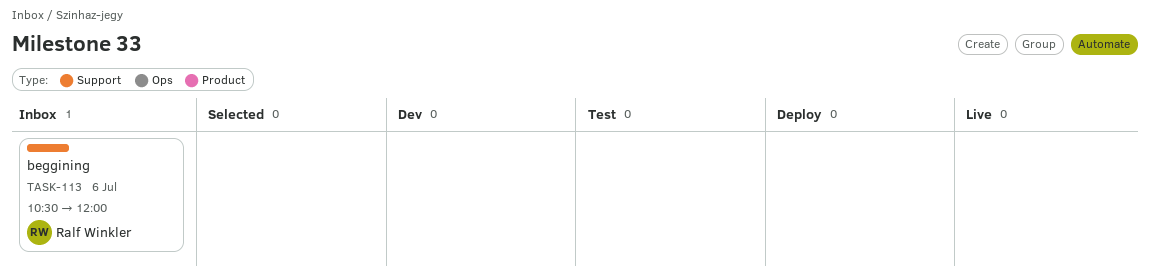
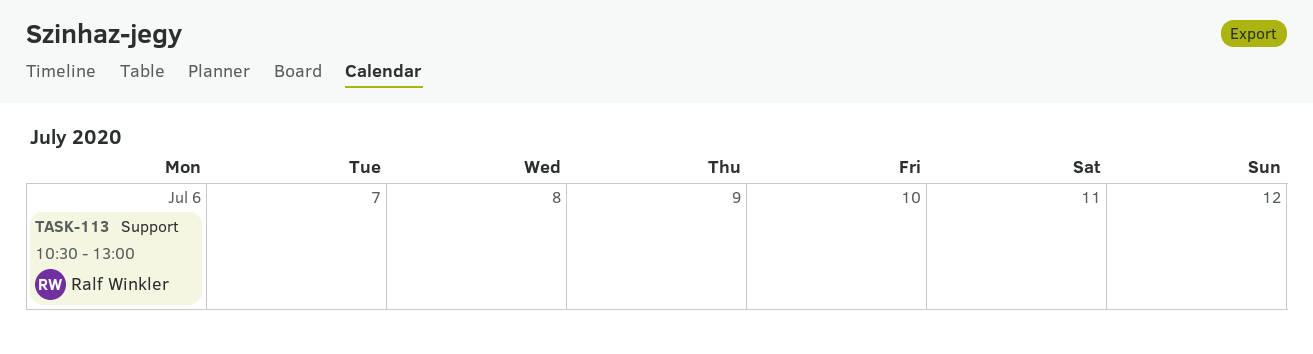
TASK-113, ends: 12:00 -> 13:00

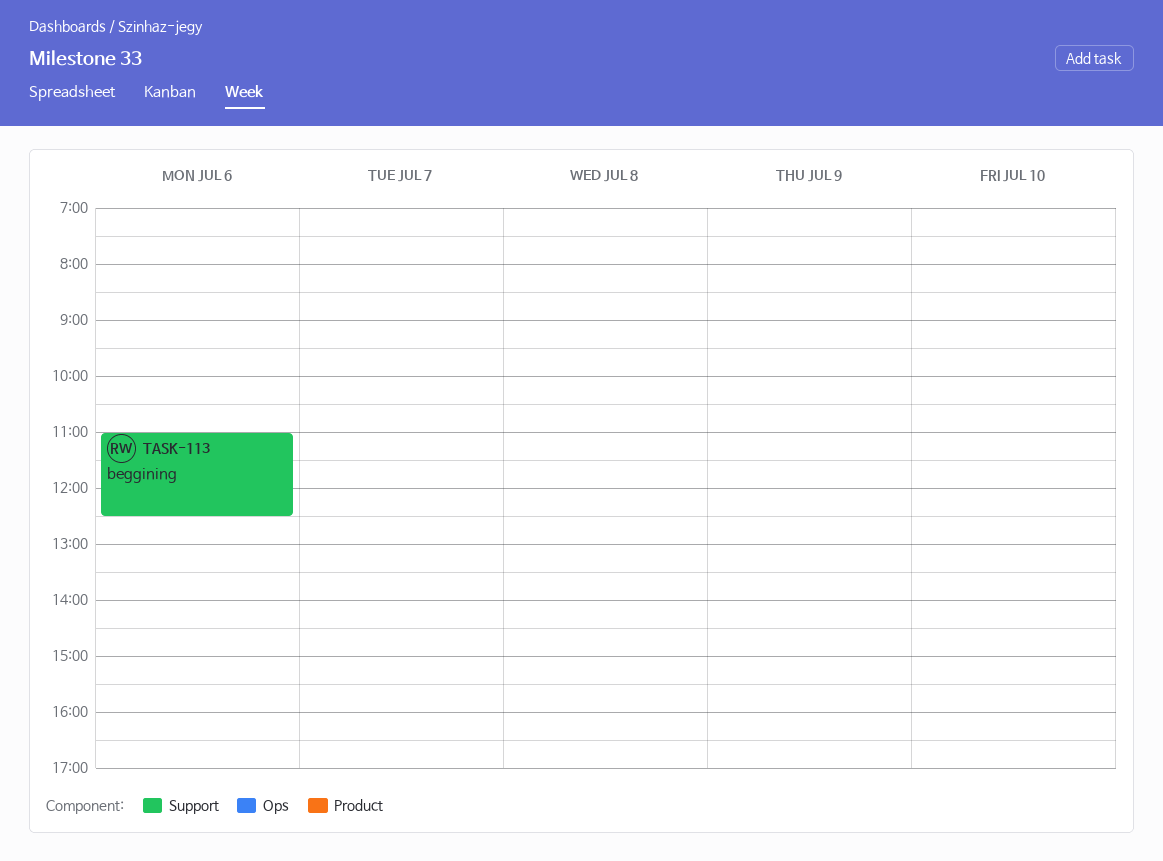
TASK-113, begins: 10:30 -> 11:00
TASK-113, ends: 13:00 -> 12:30

